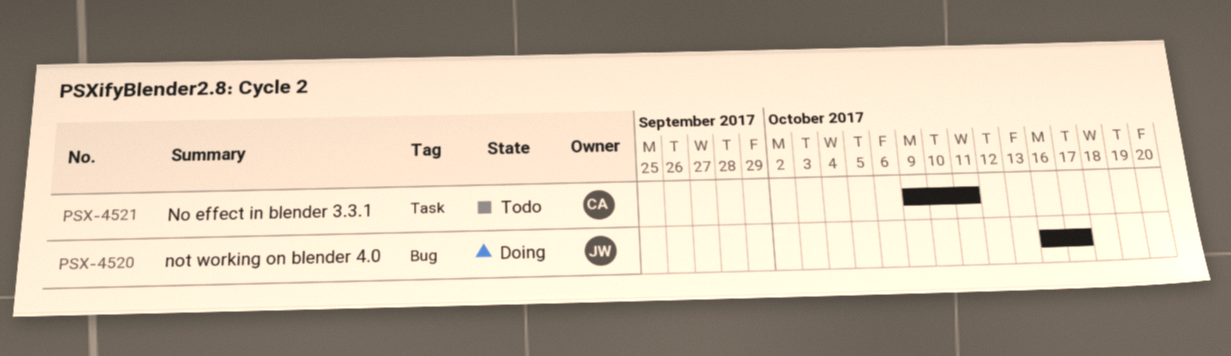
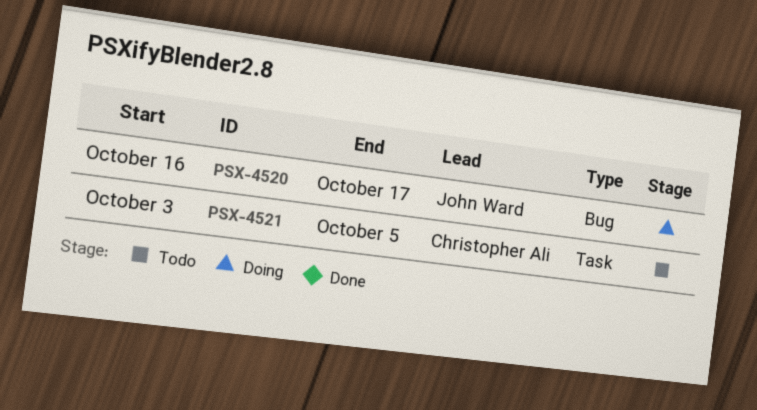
PSX-4521, start: Oct 9 -> Oct 3
PSX-4521, due: Oct 11 -> Oct 5

